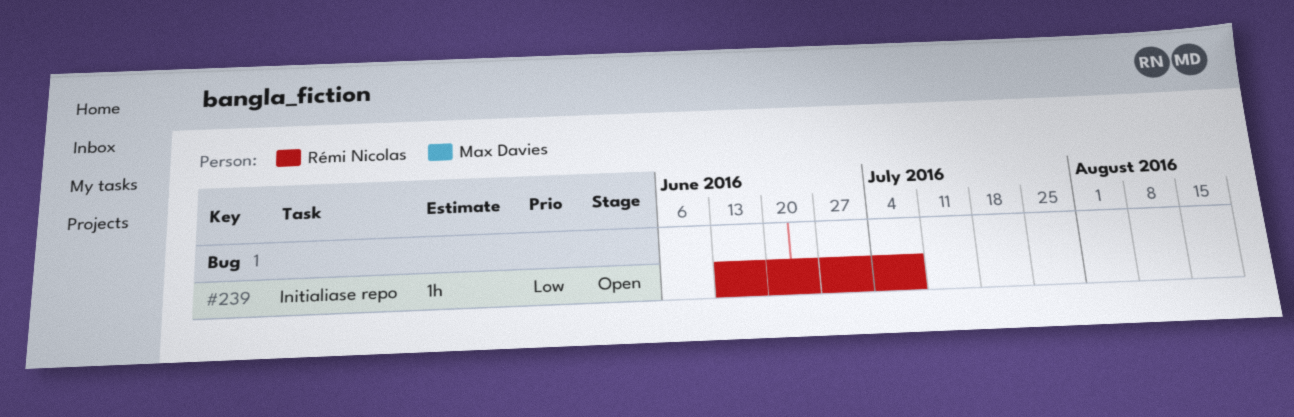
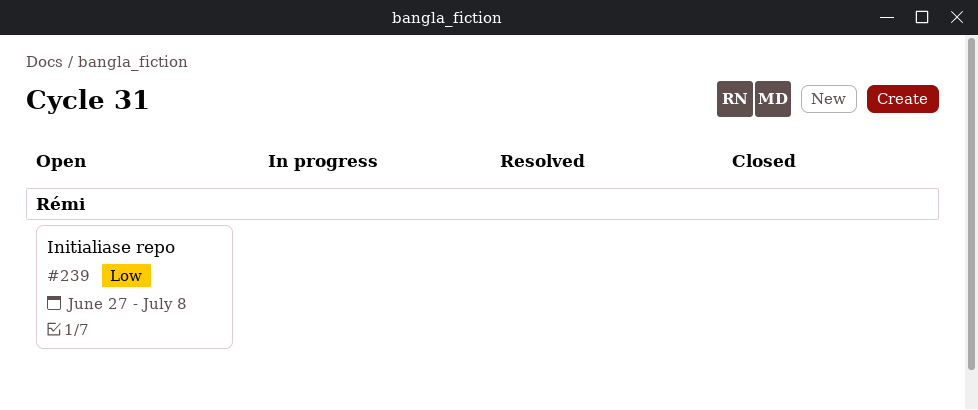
#239, start: Jun 13 -> Jun 27

